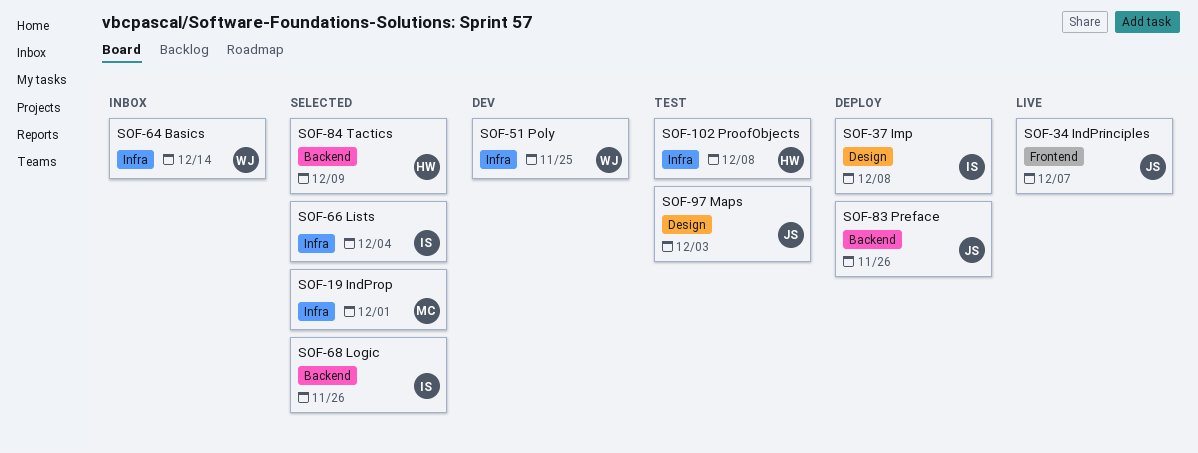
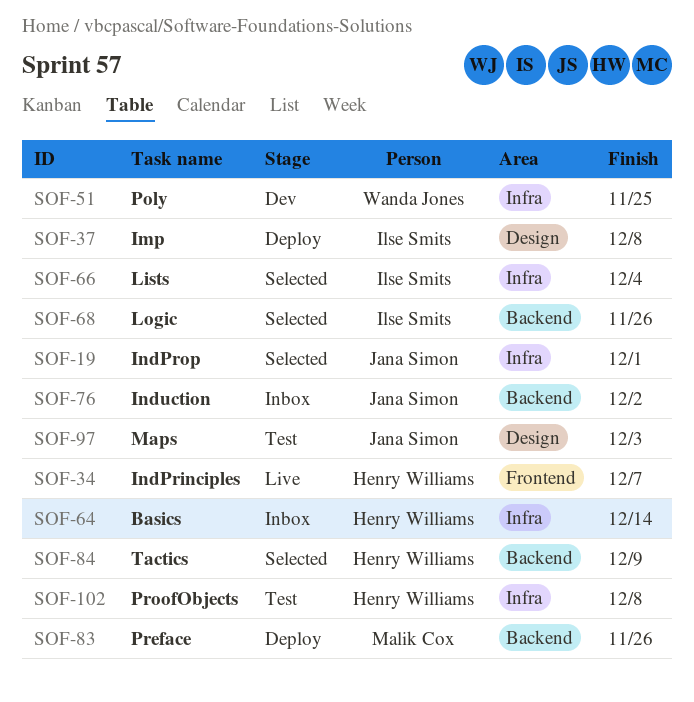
SOF-19, owner: Malik Cox -> Jana Simon
SOF-34, owner: Jana Simon -> Henry Williams
SOF-64, owner: Wanda Jones -> Henry Williams
SOF-76: none -> present
SOF-83, owner: Jana Simon -> Malik Cox

